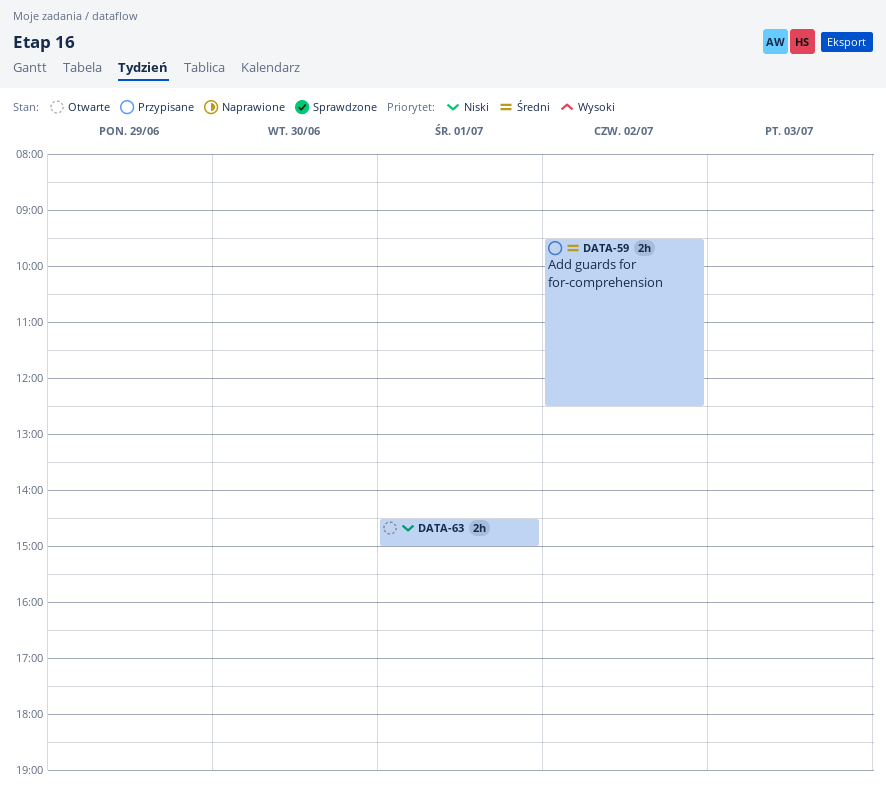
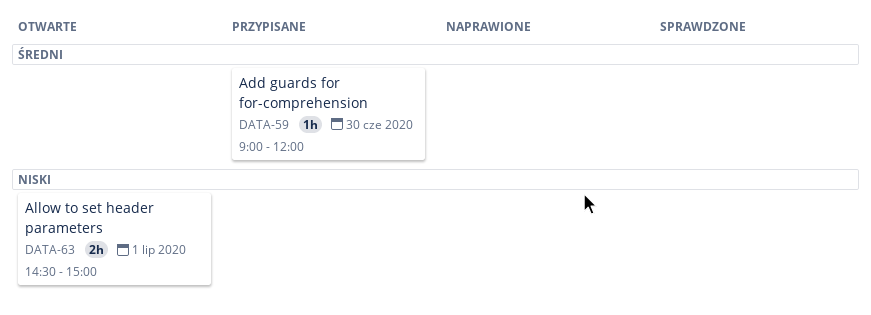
DATA-59, estimate: 2h -> 1h
DATA-59, day: Jul 2 -> Jun 30
DATA-59, begins: 09:30 -> 09:00
DATA-59, ends: 12:30 -> 12:00

